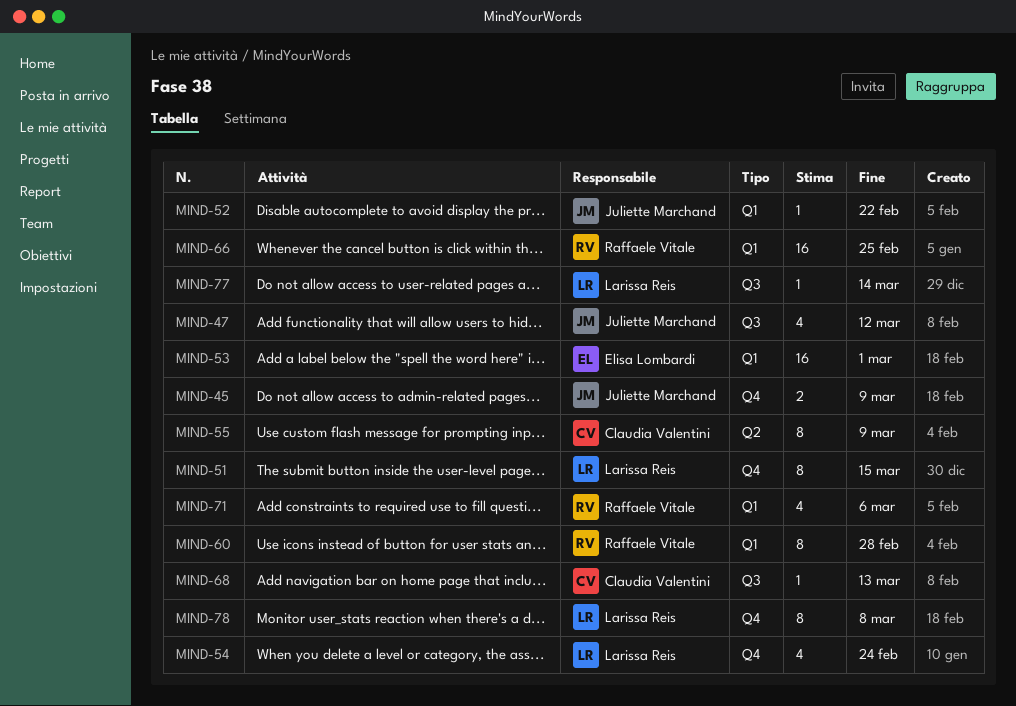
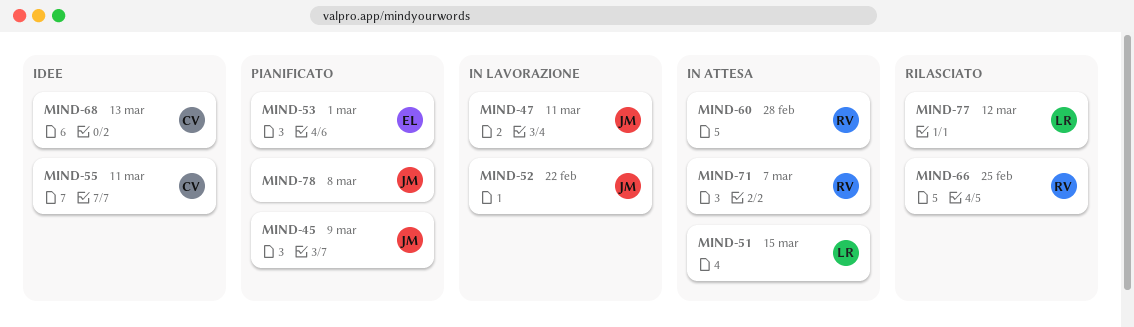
MIND-47, due: Mar 12 -> Mar 11
MIND-54: present -> none
MIND-55, due: Mar 9 -> Mar 11
MIND-71, due: Mar 6 -> Mar 7
MIND-77, due: Mar 14 -> Mar 12
MIND-78, owner: Larissa Reis -> Juliette Marchand

